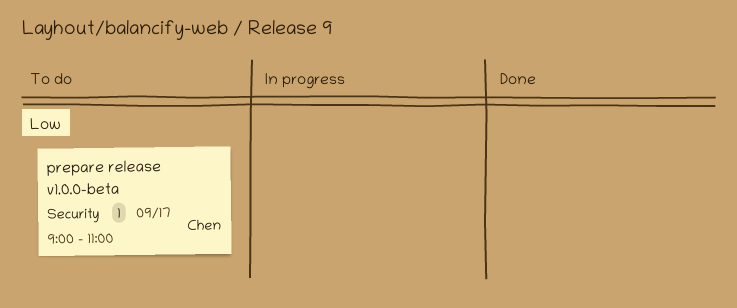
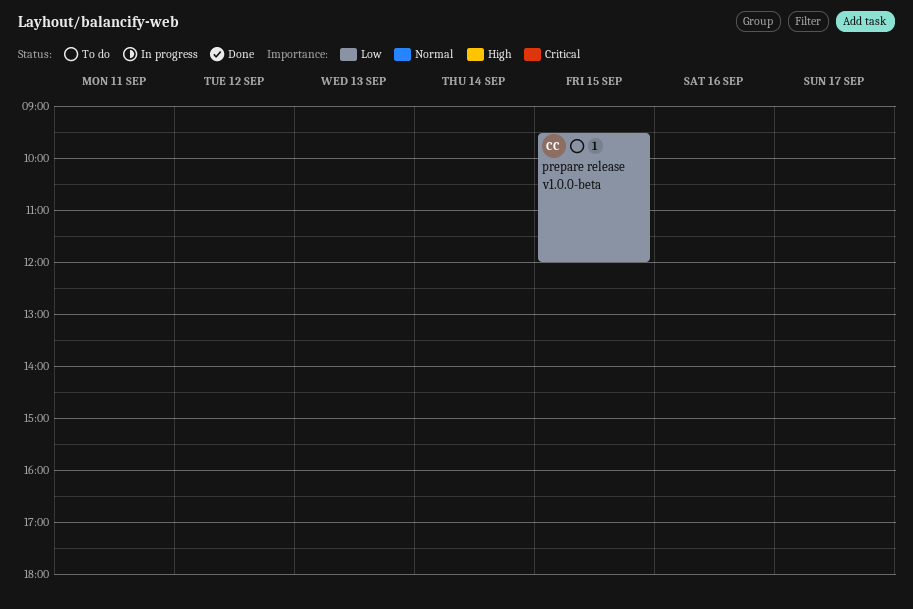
prepare release v1.0.0-beta, day: Sep 17 -> Sep 15
prepare release v1.0.0-beta, begins: 09:00 -> 09:30
prepare release v1.0.0-beta, ends: 11:00 -> 12:00

